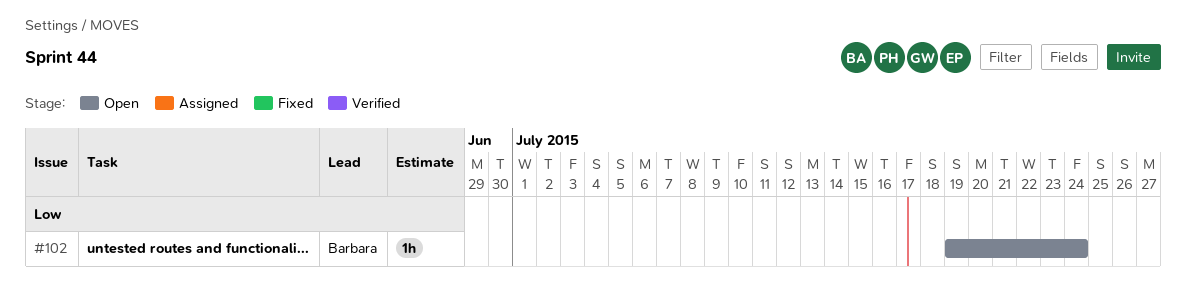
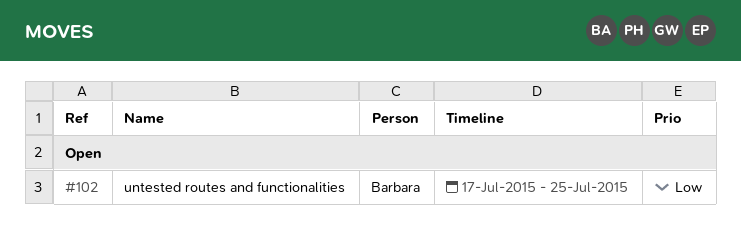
#102, start: Jul 19 -> Jul 17
#102, due: Jul 24 -> Jul 25

